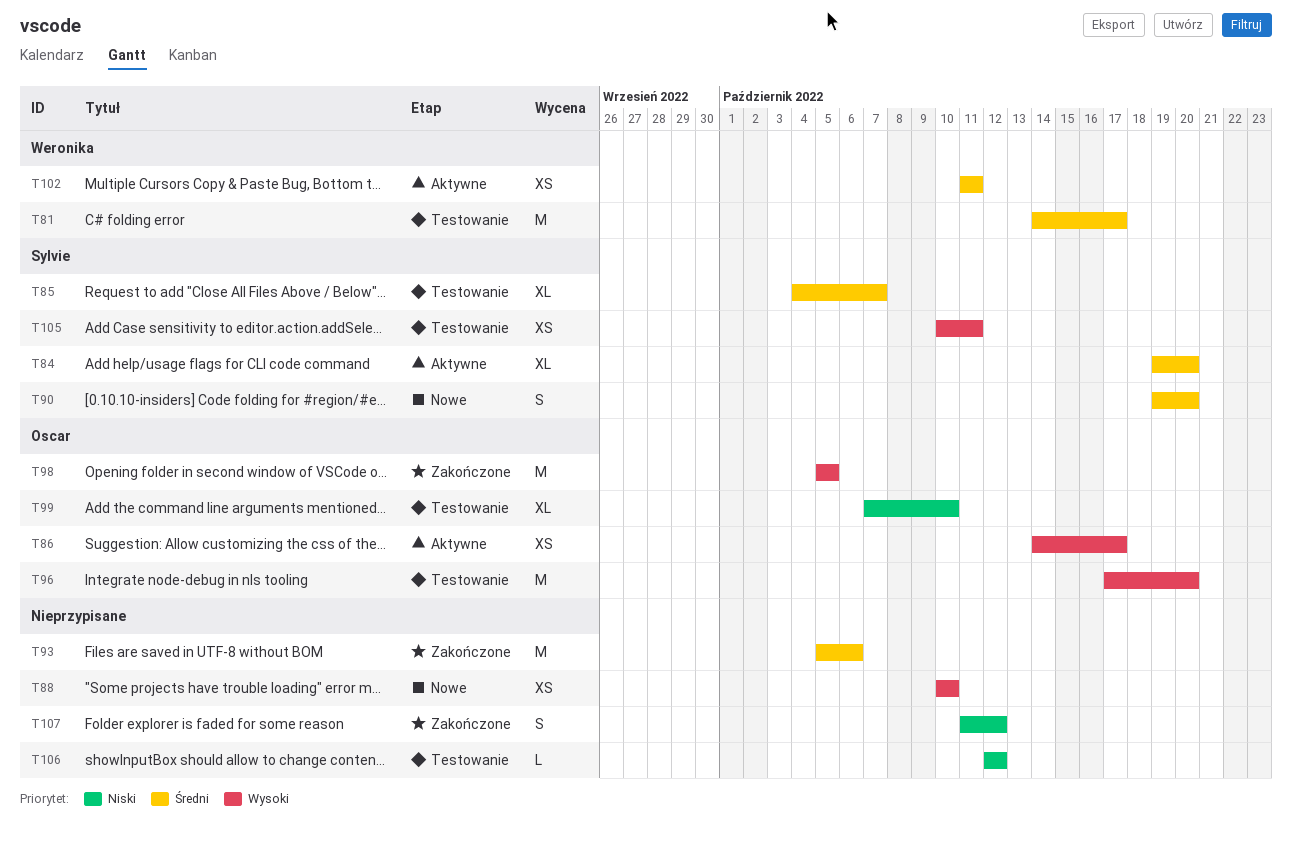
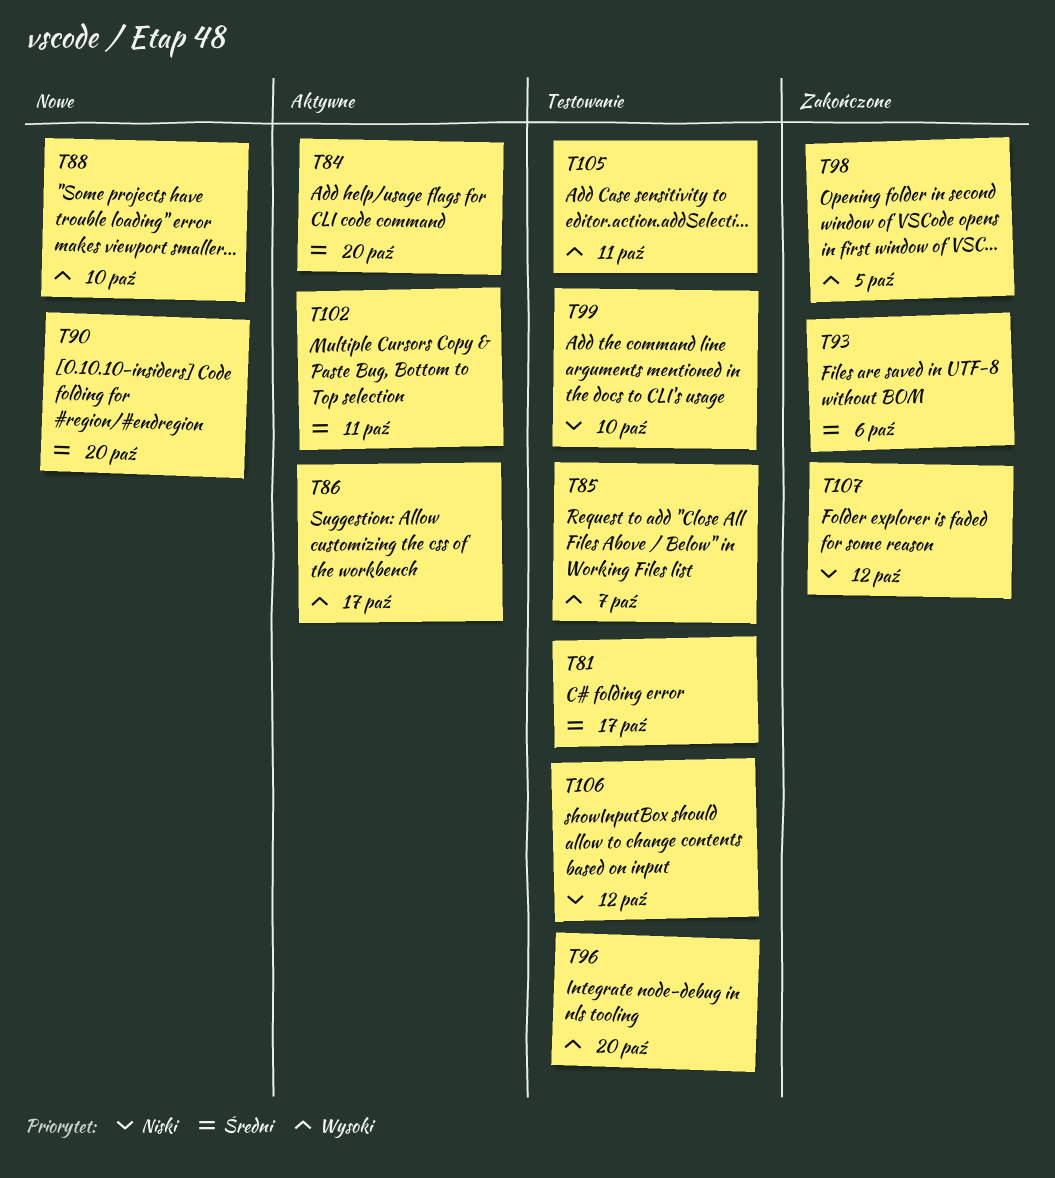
T85, priority: Średni -> Wysoki

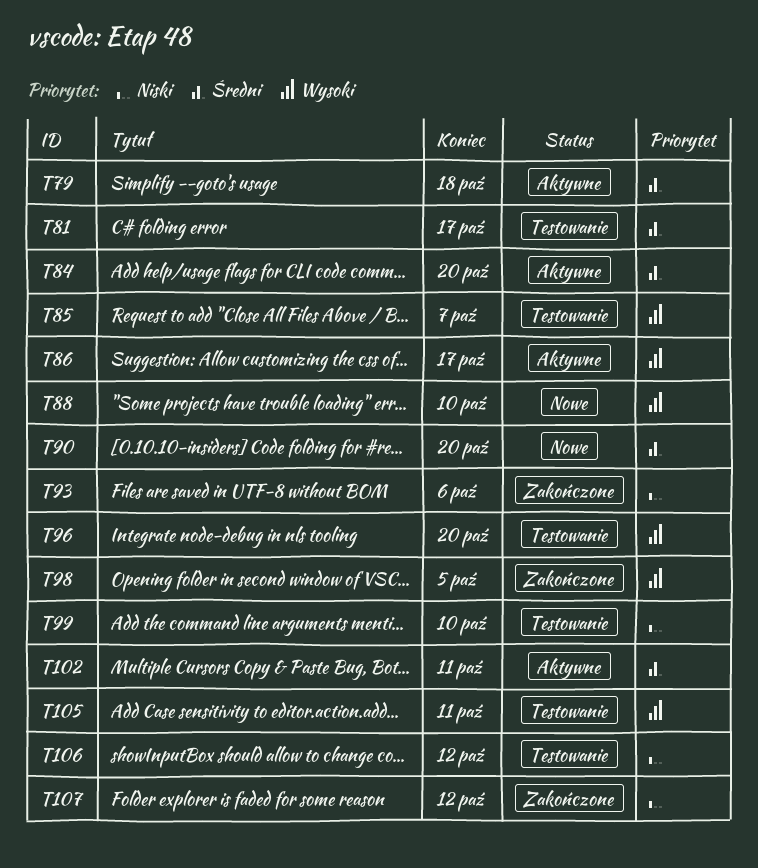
T79: none -> present
T93, priority: Średni -> Niski

